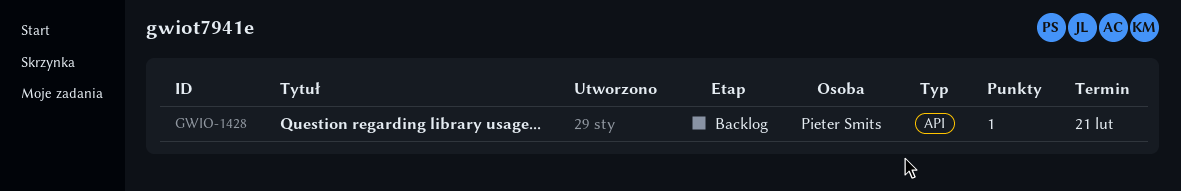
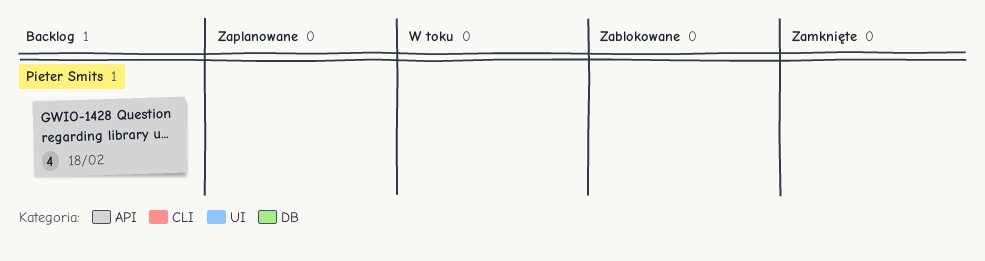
GWIO-1428, estimate: 1 -> 4
GWIO-1428, due: Feb 21 -> Feb 18

